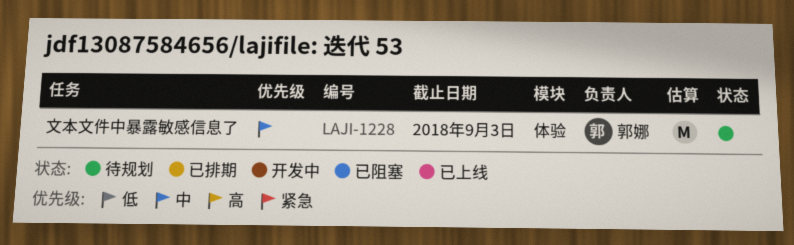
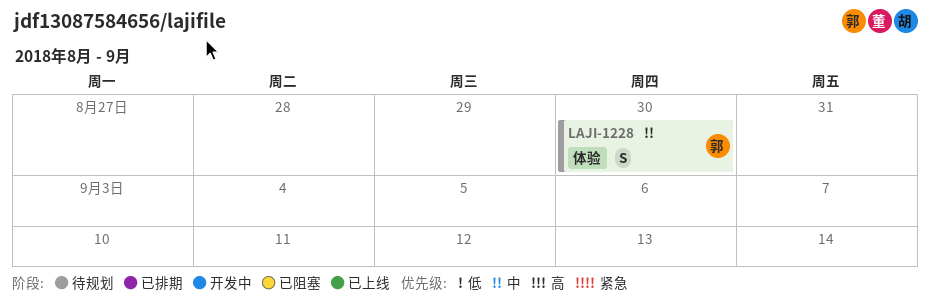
LAJI-1228, estimate: M -> S
LAJI-1228, due: Sep 3 -> Aug 30

